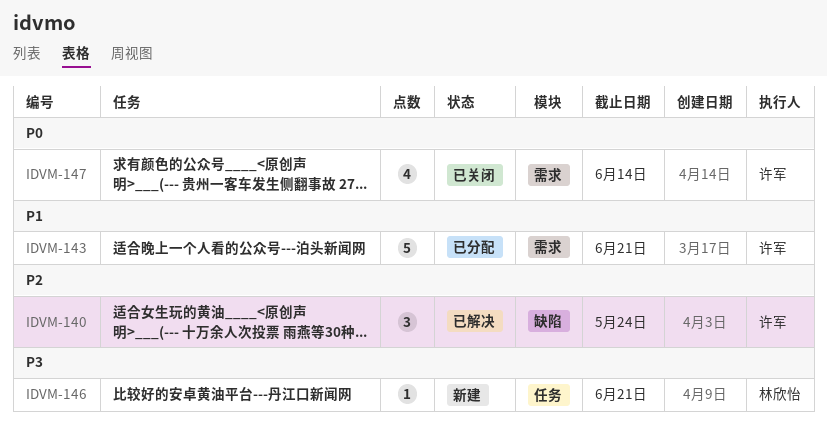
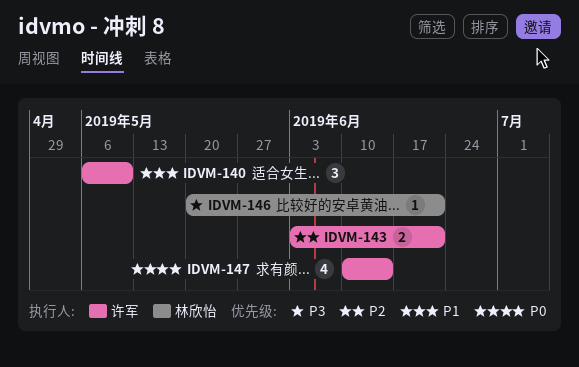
IDVM-140, priority: P2 -> P1
IDVM-140, due: May 24 -> May 10
IDVM-143, priority: P1 -> P2
IDVM-143, estimate: 5 -> 2

